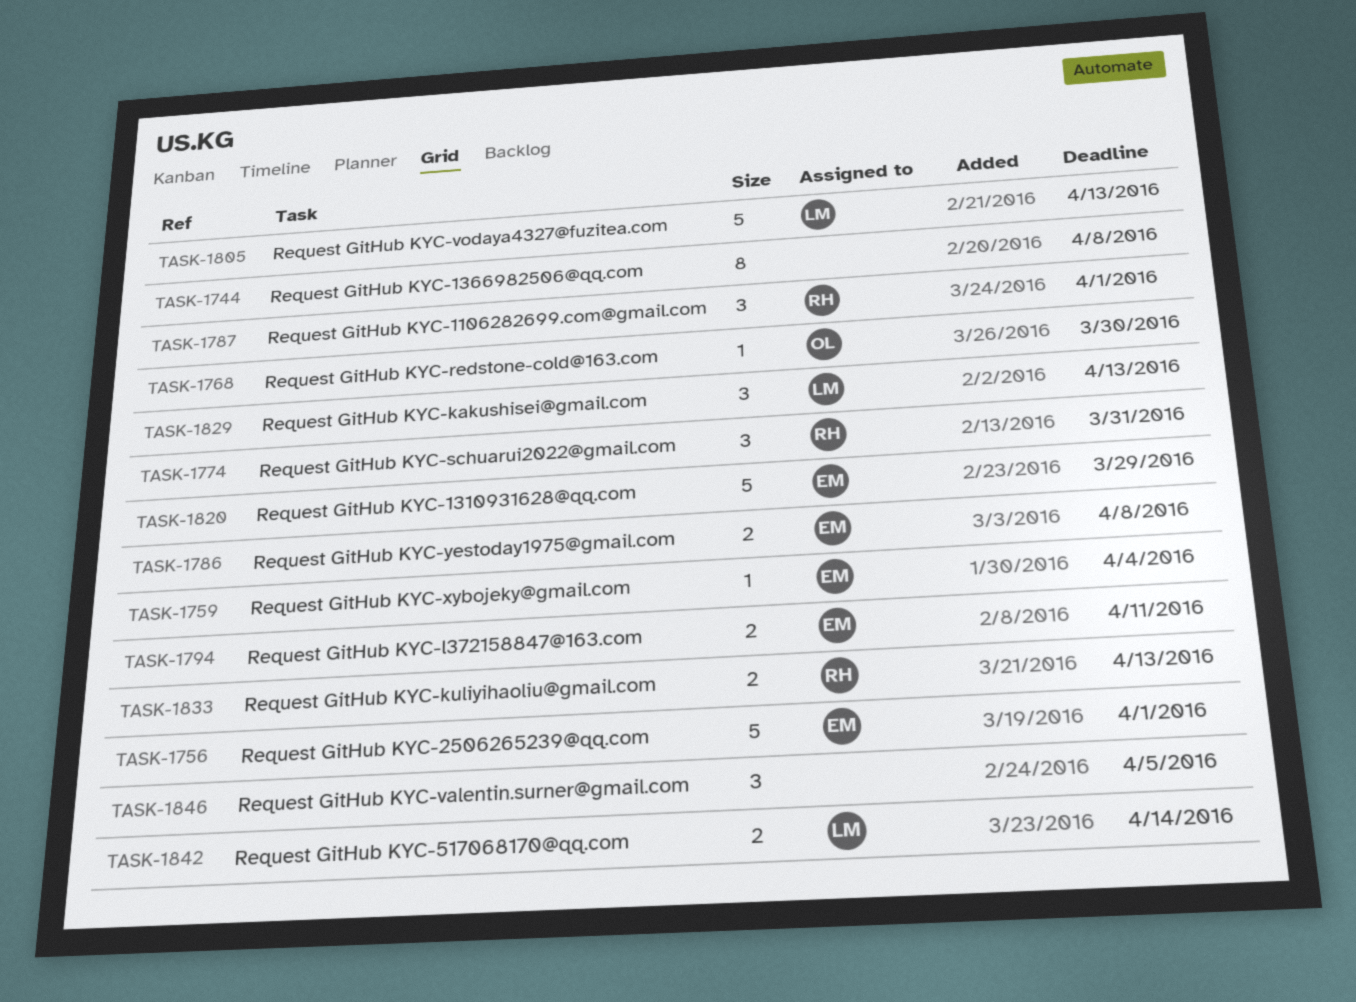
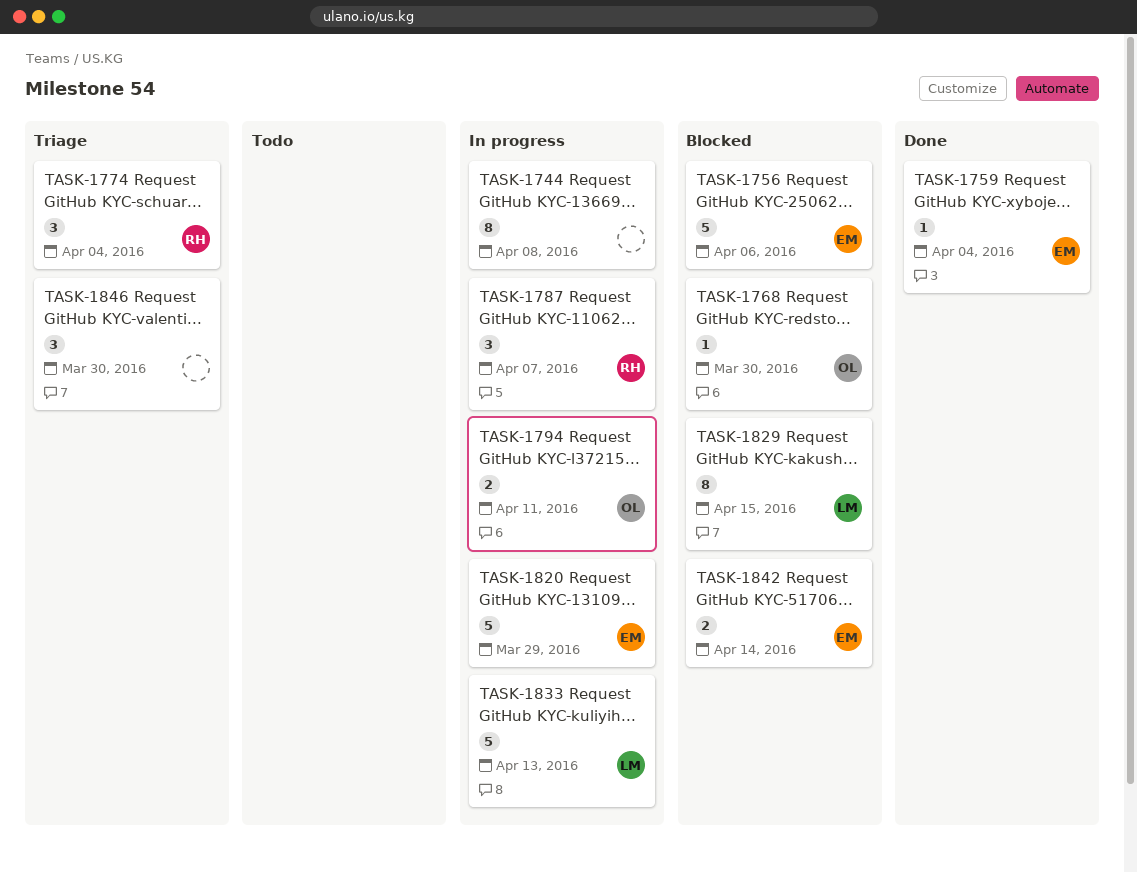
TASK-1756, due: Apr 1 -> Apr 6
TASK-1774, due: Mar 31 -> Apr 4
TASK-1786: present -> none
TASK-1787, due: Apr 1 -> Apr 7
TASK-1794, owner: EM -> OL
TASK-1805: present -> none
TASK-1829, estimate: 3 -> 8
TASK-1829, due: Apr 13 -> Apr 15
TASK-1833, owner: RH -> LM
TASK-1833, estimate: 2 -> 5
TASK-1842, owner: LM -> EM
TASK-1846, due: Apr 5 -> Mar 30

